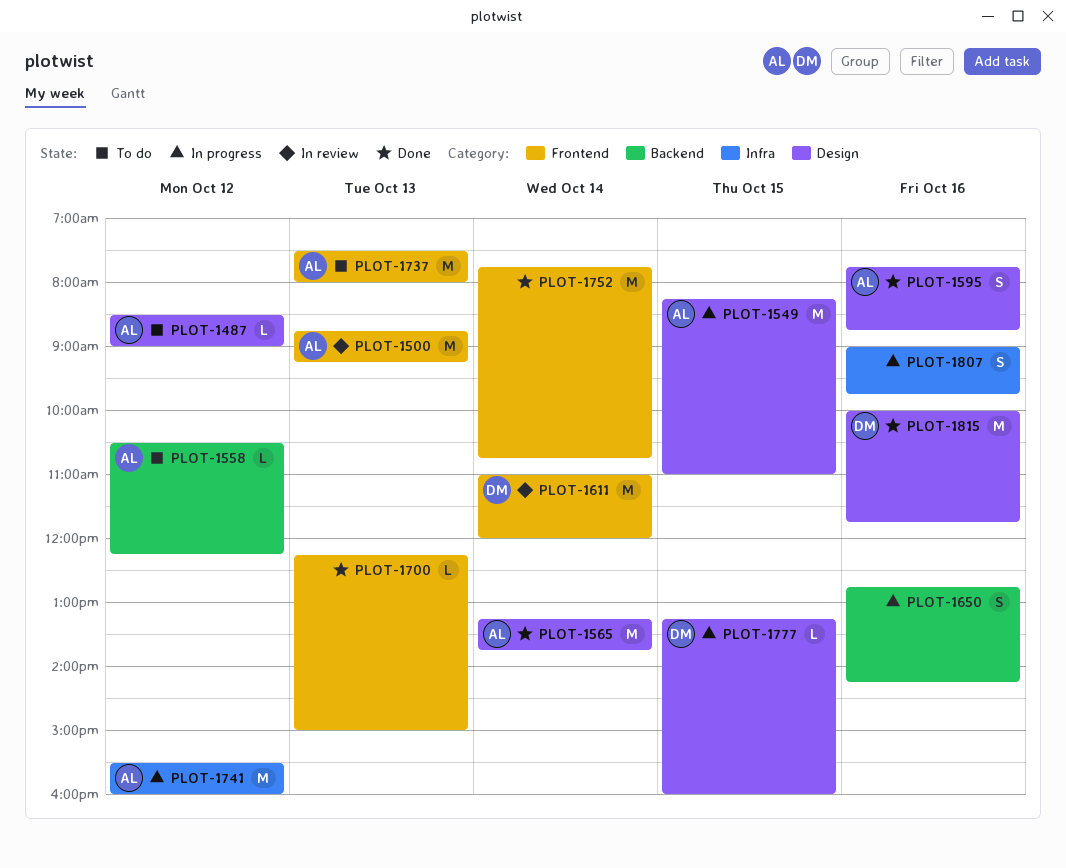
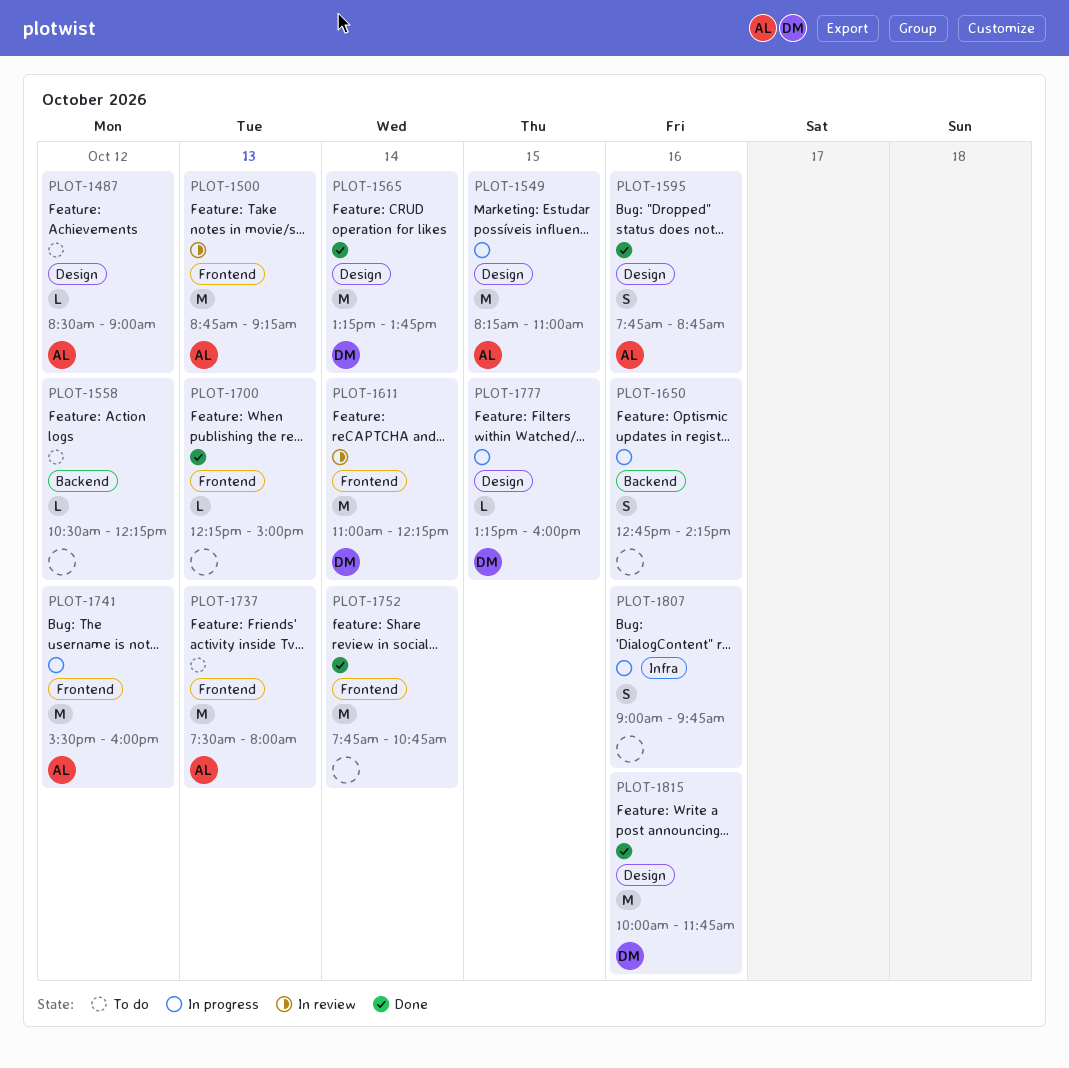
PLOT-1558, owner: AL -> none
PLOT-1565, owner: AL -> DM
PLOT-1611, ends: 12:00 -> 12:15
PLOT-1741, label: Infra -> Frontend

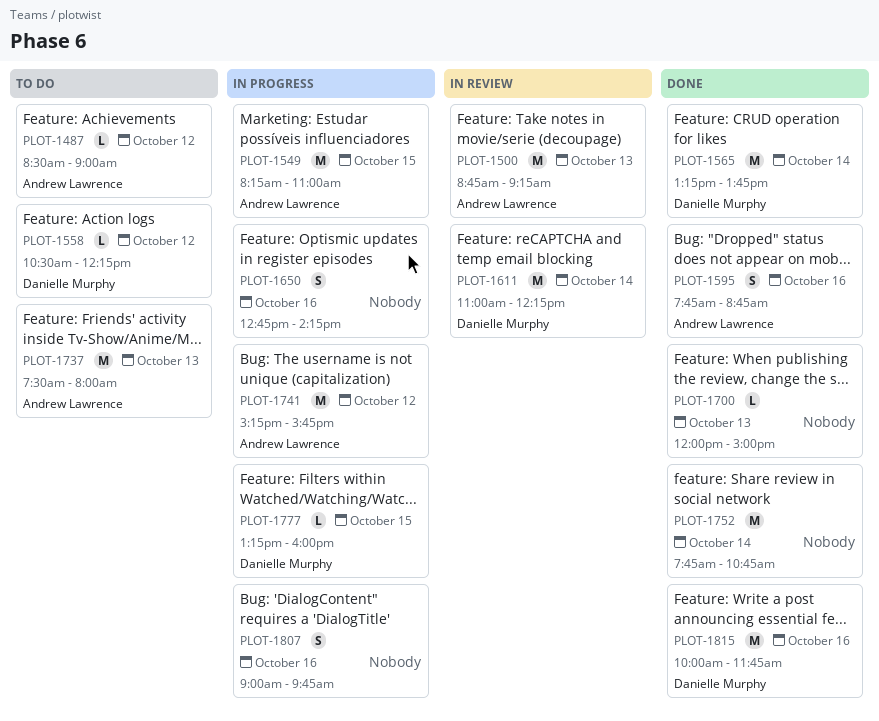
PLOT-1558, owner: none -> Danielle Murphy
PLOT-1700, begins: 12:15 -> 12:00
PLOT-1741, begins: 15:30 -> 15:15
PLOT-1741, ends: 16:00 -> 15:45

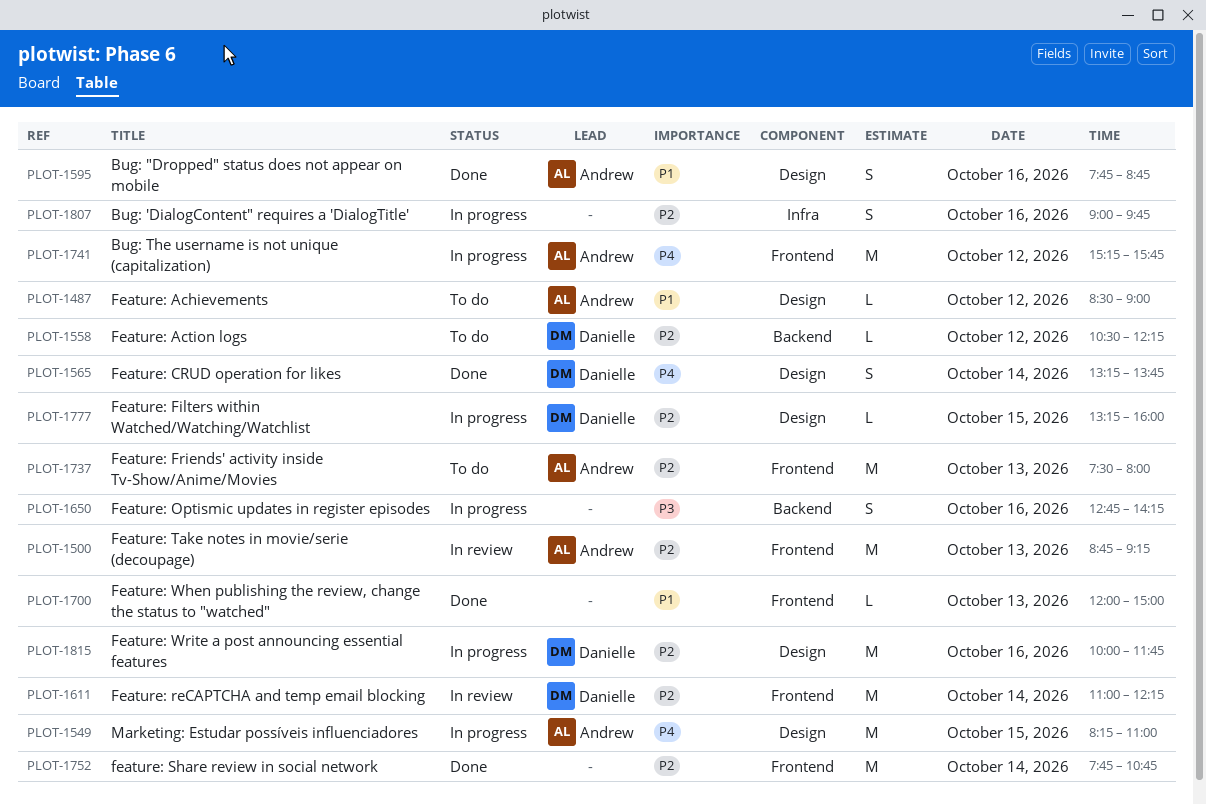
PLOT-1565, estimate: M -> S
PLOT-1815, status: Done -> In progress

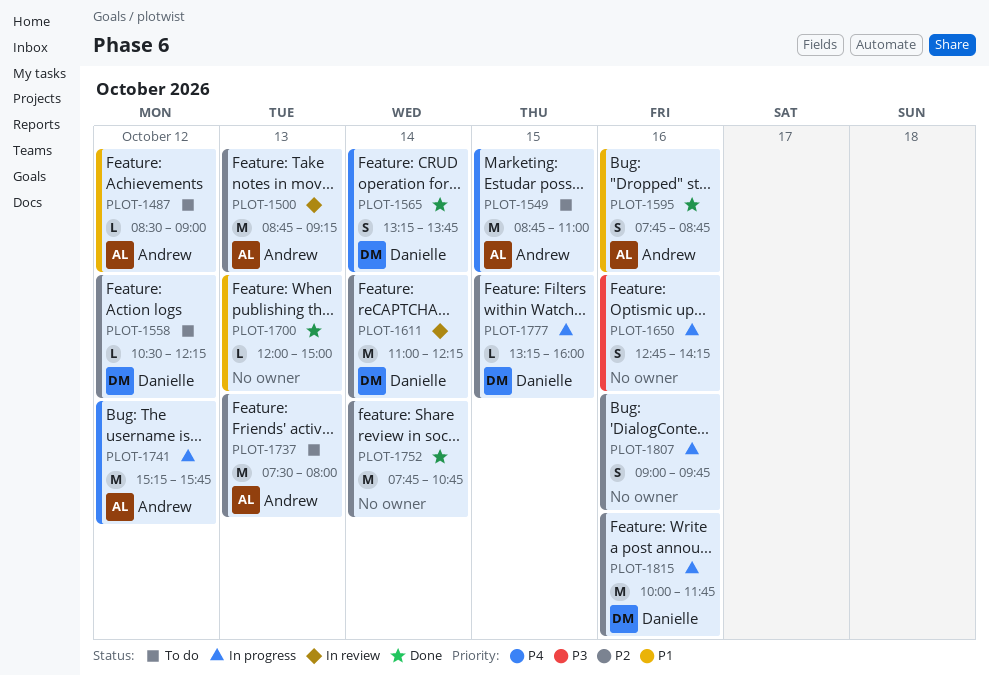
PLOT-1549, status: In progress -> To do
PLOT-1549, begins: 08:15 -> 08:45

